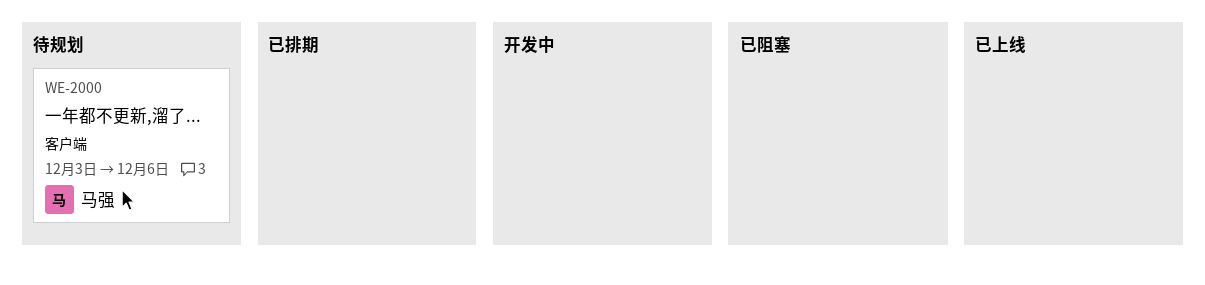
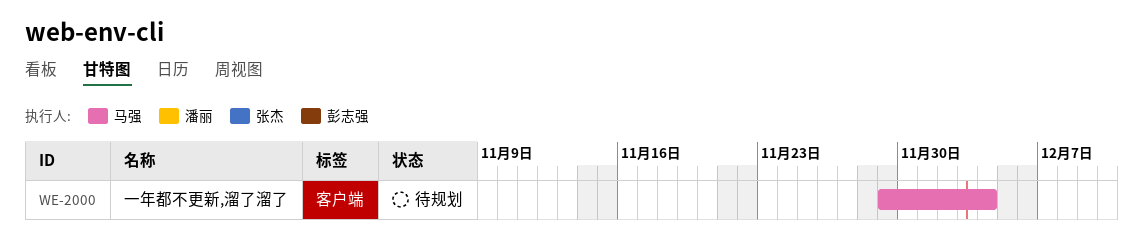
WE-2000, start: Dec 3 -> Nov 29
WE-2000, due: Dec 6 -> Dec 4

